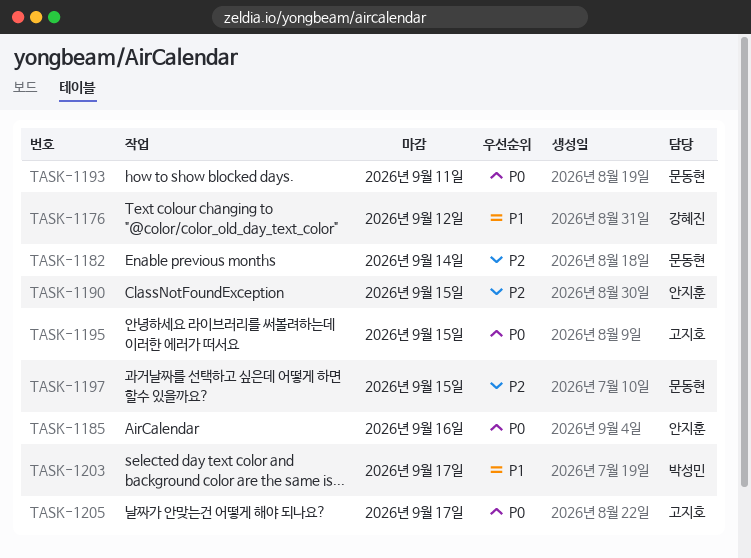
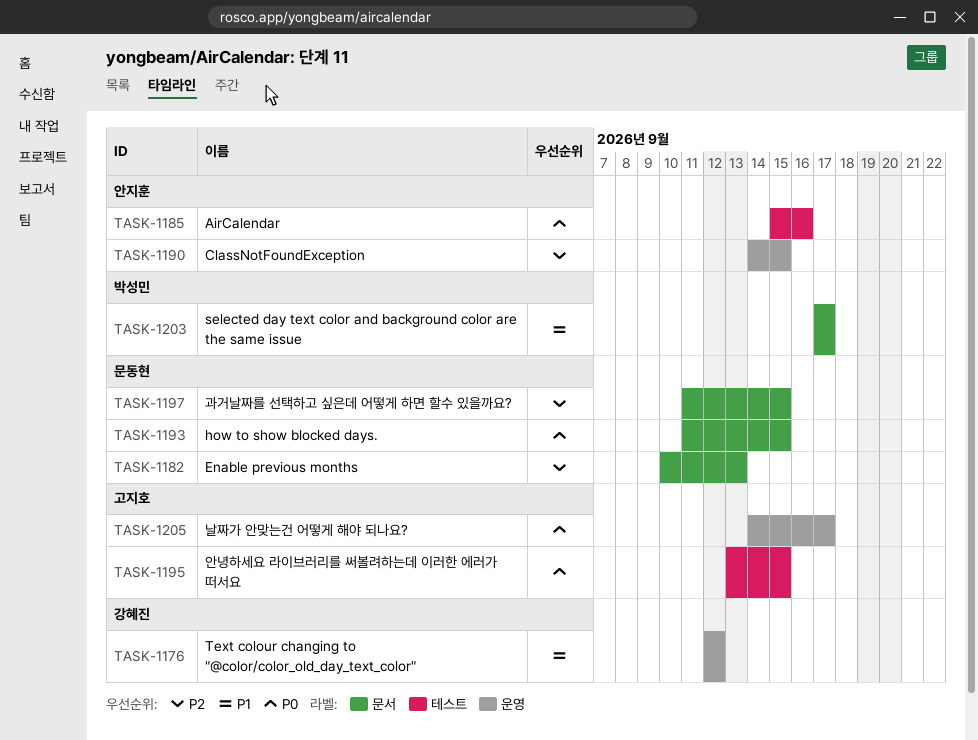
TASK-1182, due: Sep 14 -> Sep 13
TASK-1193, due: Sep 11 -> Sep 15

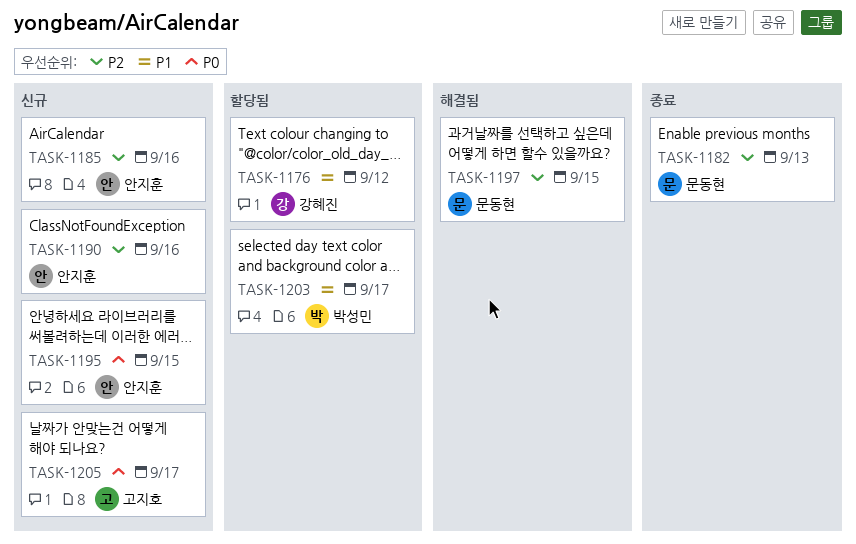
TASK-1185, priority: P0 -> P2
TASK-1190, due: Sep 15 -> Sep 16
TASK-1193: present -> none
TASK-1195, owner: 고지호 -> 안지훈

